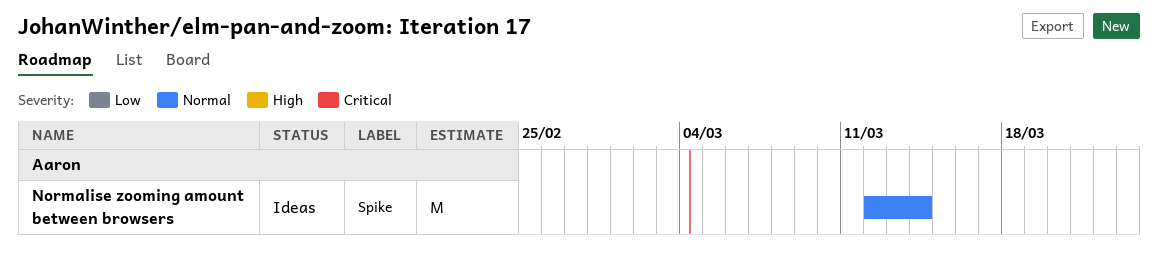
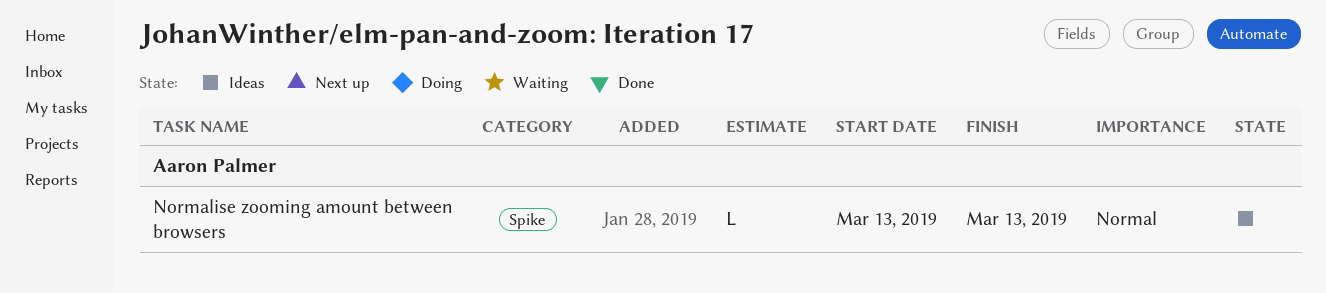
Normalise zooming amount between browsers, estimate: M -> L
Normalise zooming amount between browsers, start: Mar 12 -> Mar 13
Normalise zooming amount between browsers, due: Mar 14 -> Mar 13

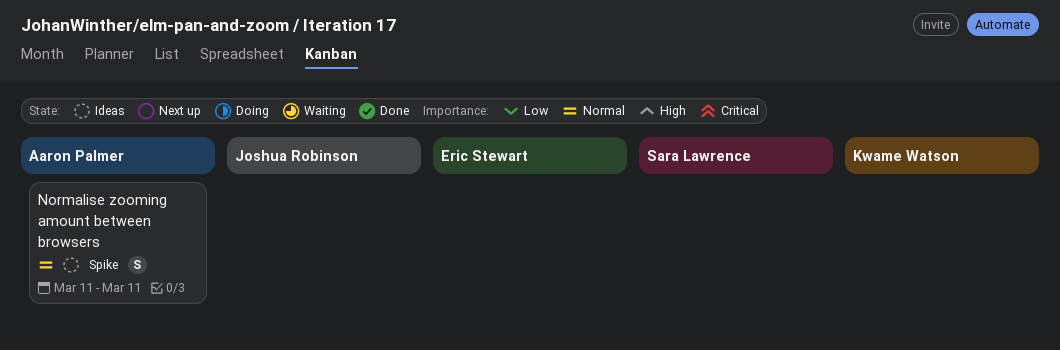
Normalise zooming amount between browsers, estimate: L -> S
Normalise zooming amount between browsers, start: Mar 13 -> Mar 11
Normalise zooming amount between browsers, due: Mar 13 -> Mar 11

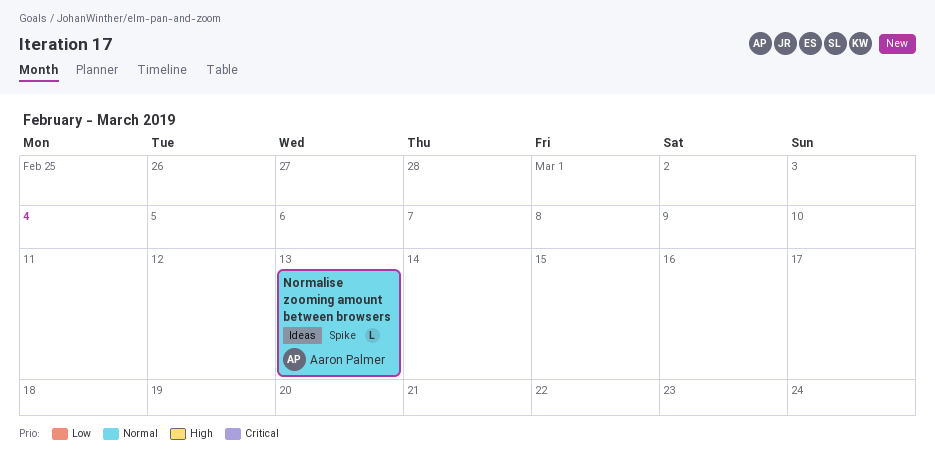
Normalise zooming amount between browsers, estimate: S -> L
Normalise zooming amount between browsers, due: Mar 11 -> Mar 13

